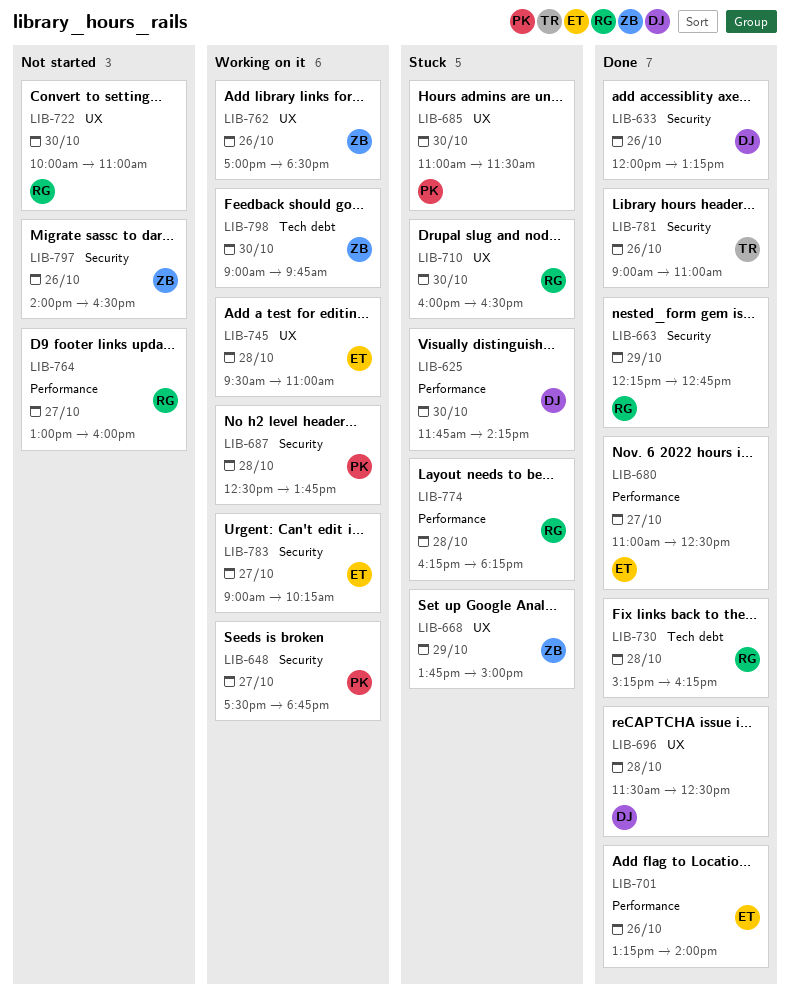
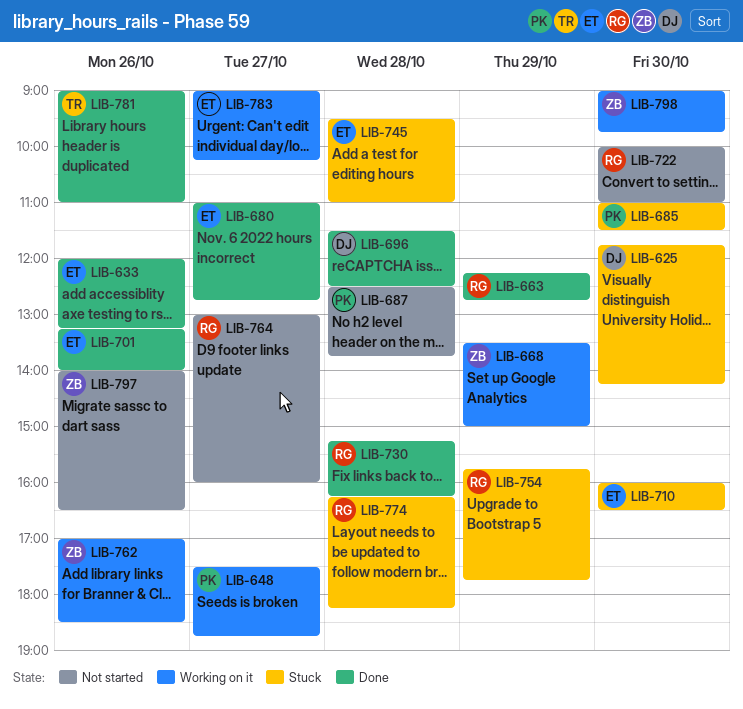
LIB-633, owner: DJ -> ET
LIB-668, status: Stuck -> Working on it
LIB-668, begins: 13:45 -> 13:30
LIB-680, ends: 12:30 -> 12:45
LIB-687, status: Working on it -> Not started
LIB-710, owner: RG -> ET
LIB-745, status: Working on it -> Stuck
LIB-754: none -> present

